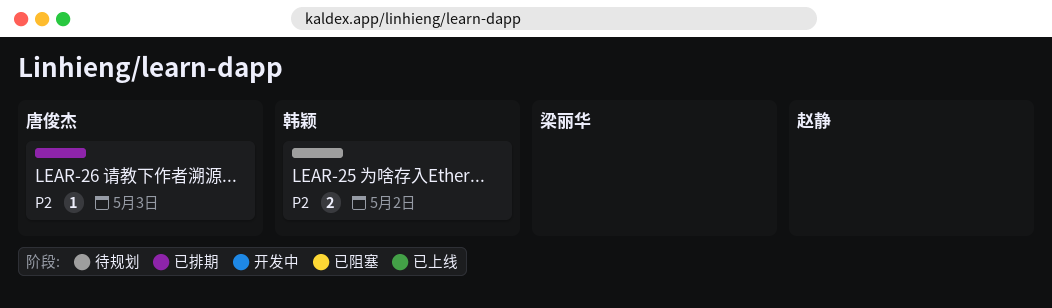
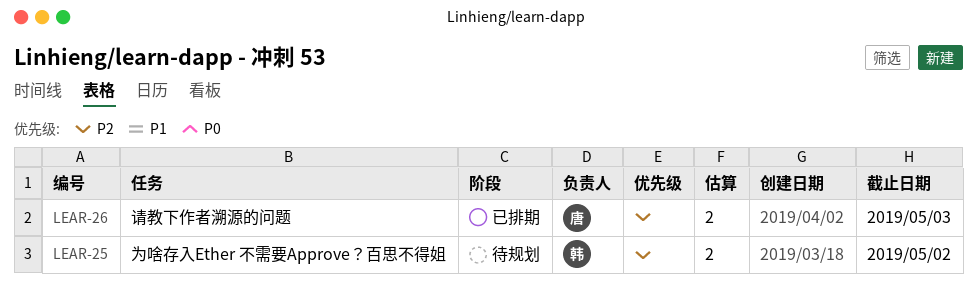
LEAR-26, estimate: 1 -> 2

